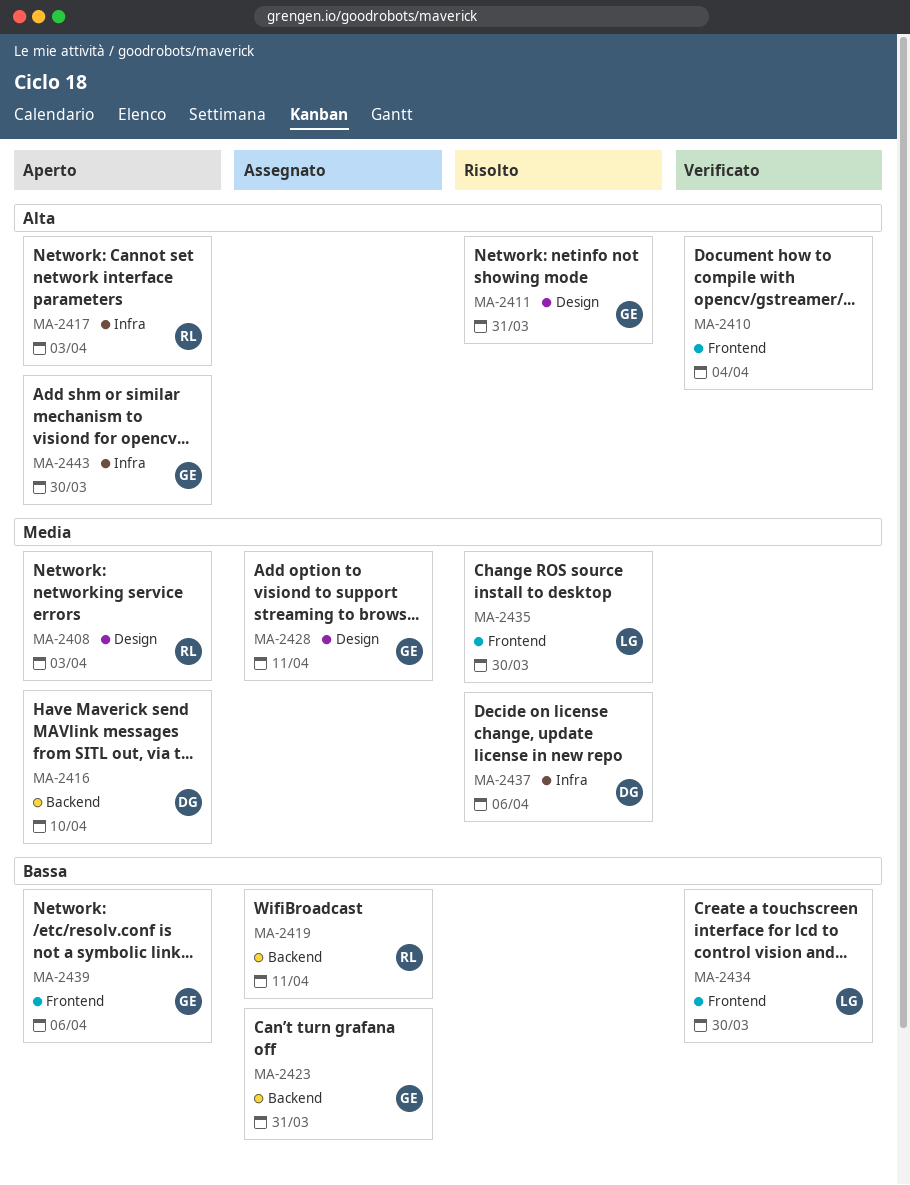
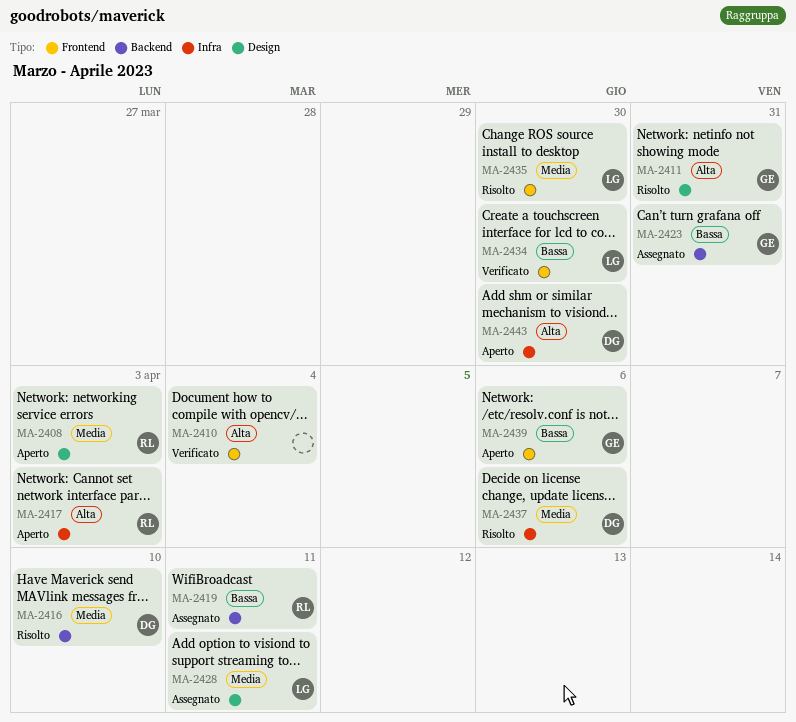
MA-2416, status: Aperto -> Risolto
MA-2428, owner: GE -> LG
MA-2443, owner: GE -> DG

